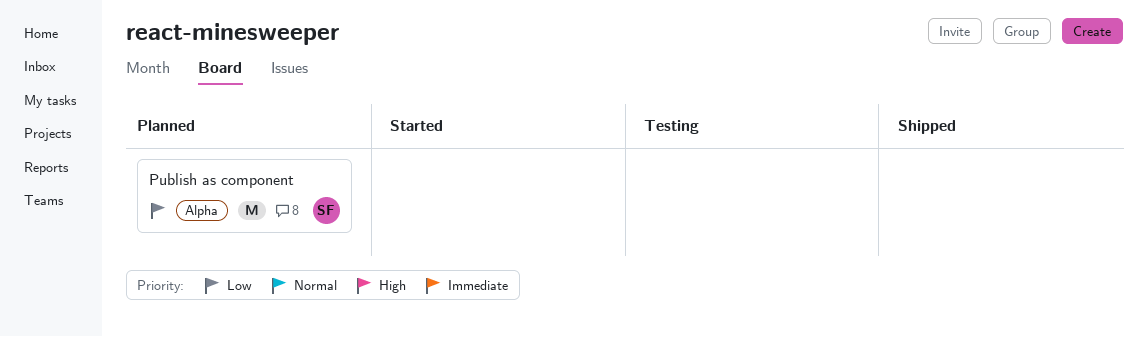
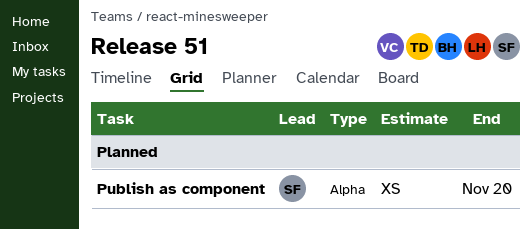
Publish as component, estimate: M -> XS

